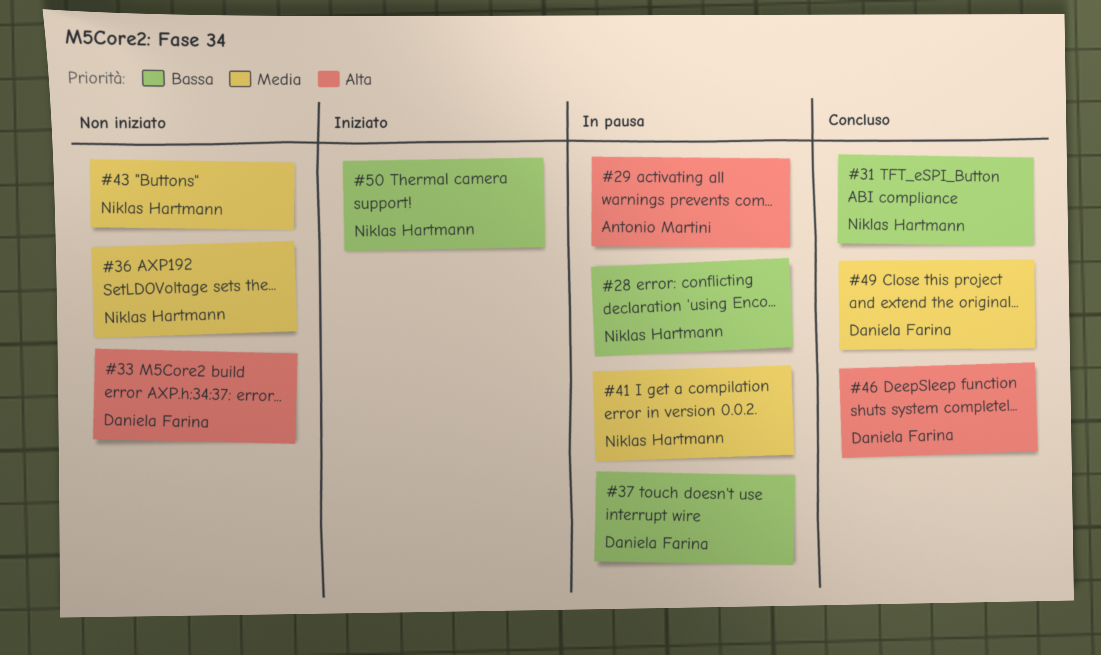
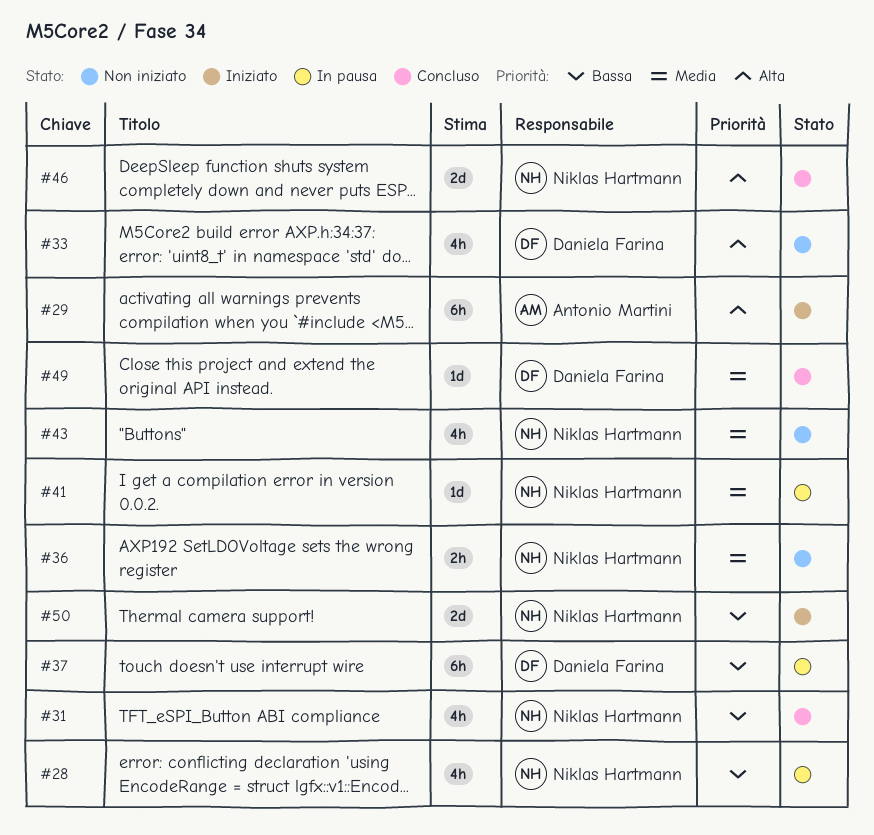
#29, status: In pausa -> Iniziato
#46, owner: Daniela Farina -> Niklas Hartmann

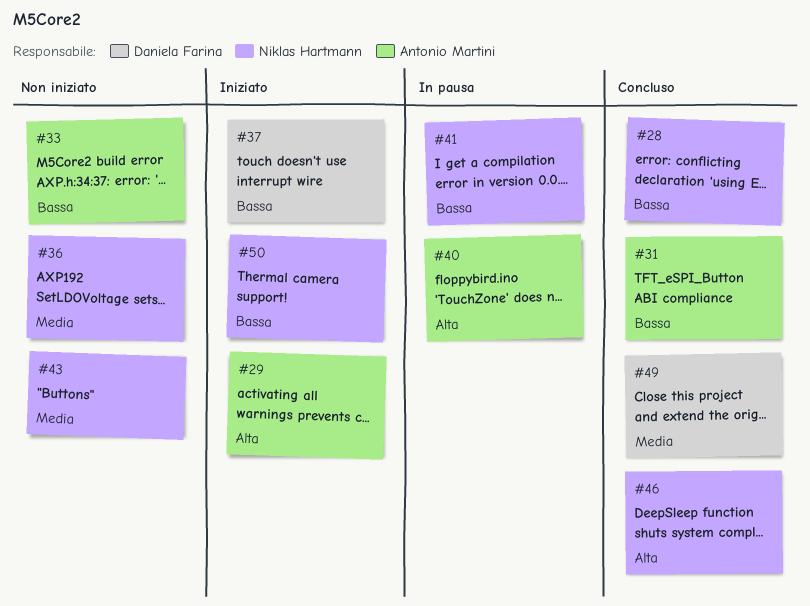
#28, status: In pausa -> Concluso
#31, owner: Niklas Hartmann -> Antonio Martini
#33, owner: Daniela Farina -> Antonio Martini
#33, priority: Alta -> Bassa
#37, status: In pausa -> Iniziato
#40: none -> present
#41, priority: Media -> Bassa

